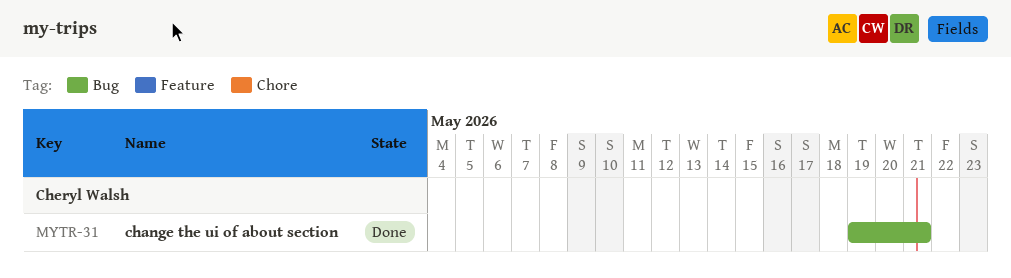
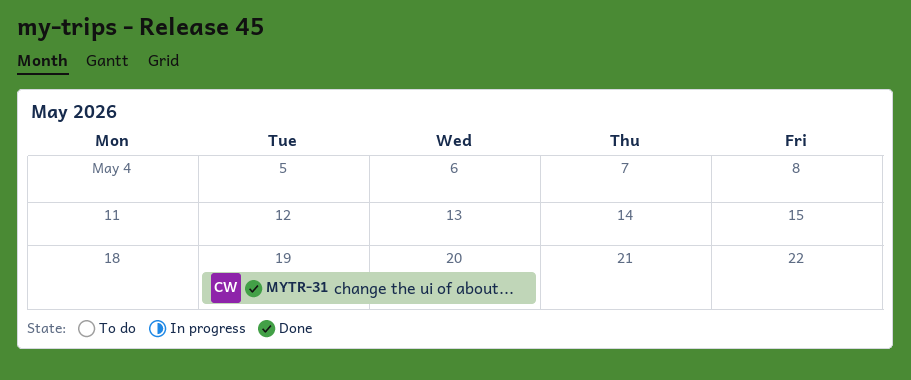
MYTR-31, due: May 21 -> May 20

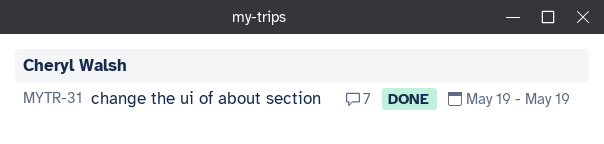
MYTR-31, due: May 20 -> May 19

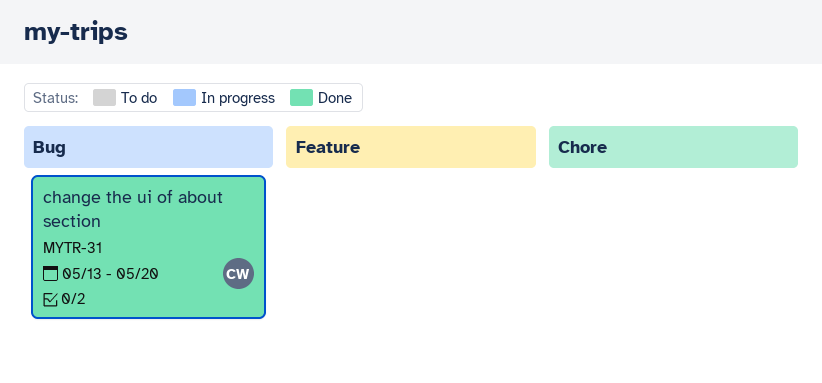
MYTR-31, start: May 19 -> May 13
MYTR-31, due: May 19 -> May 20

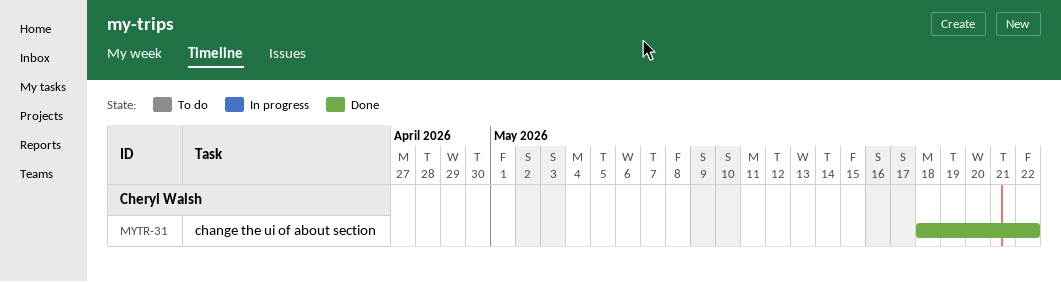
MYTR-31, start: May 13 -> May 18
MYTR-31, due: May 20 -> May 22

